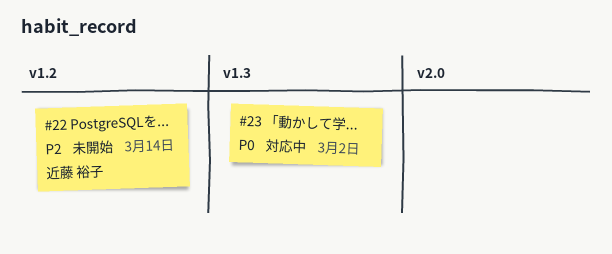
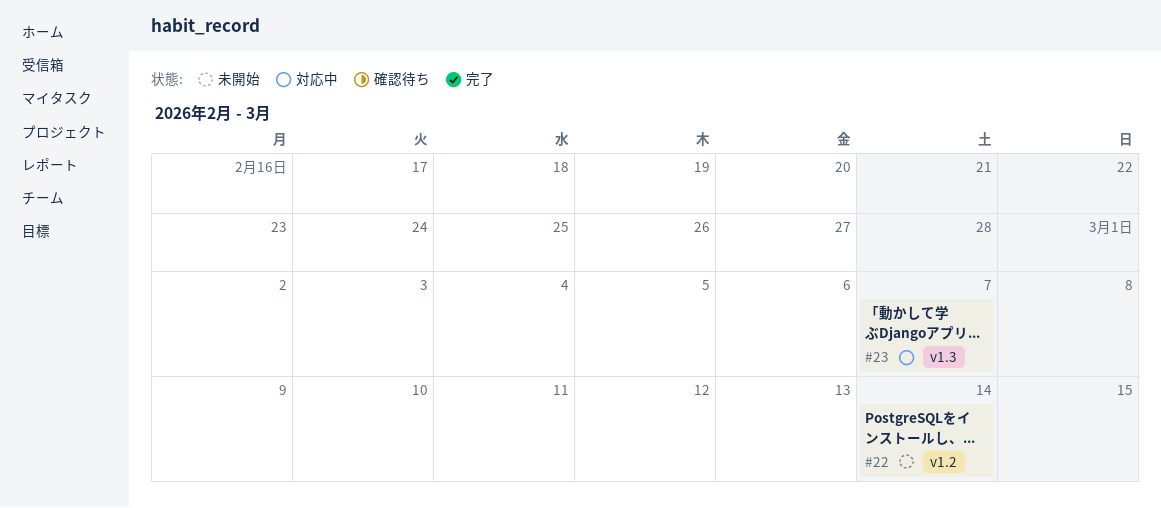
#23, due: Mar 2 -> Mar 7

